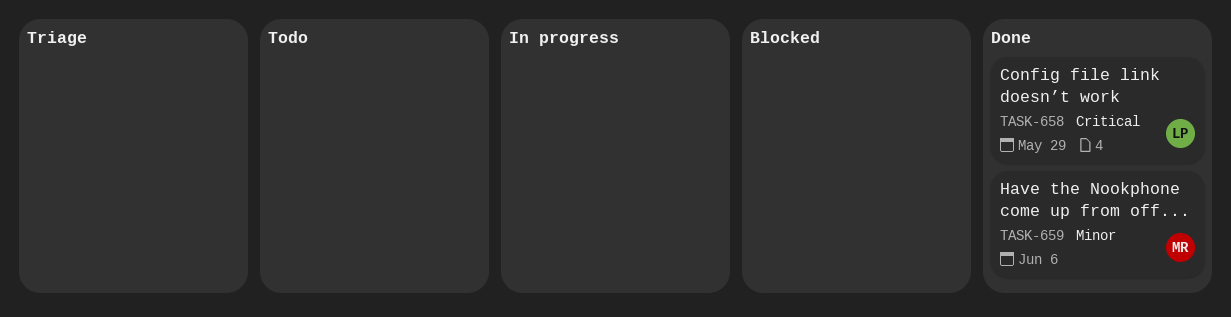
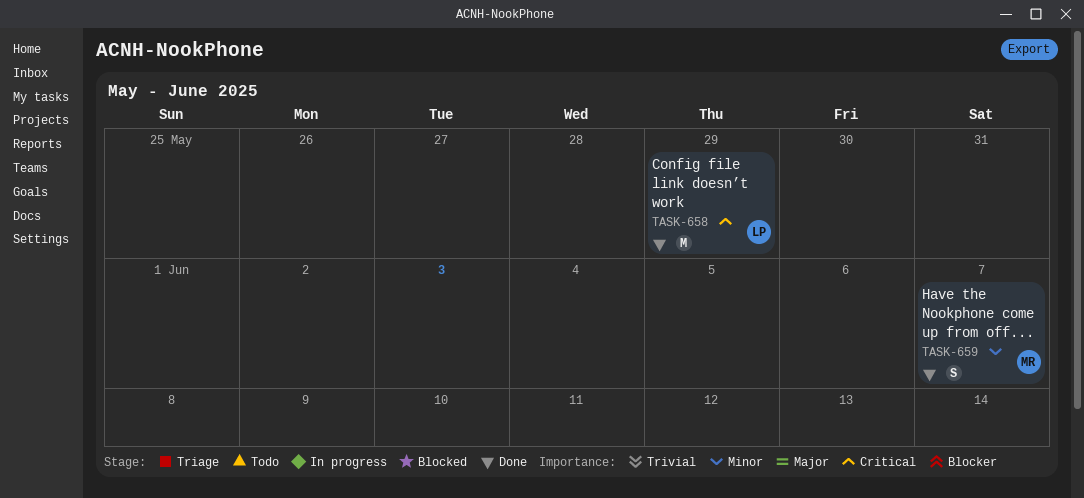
TASK-659, due: Jun 6 -> Jun 7

